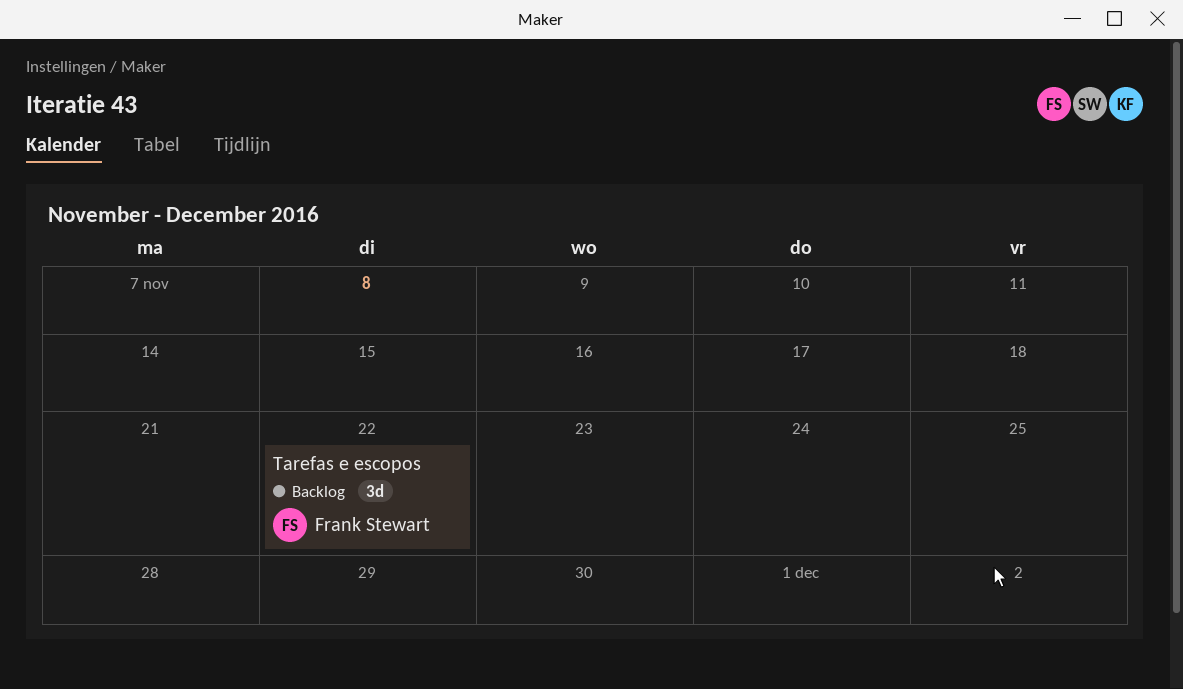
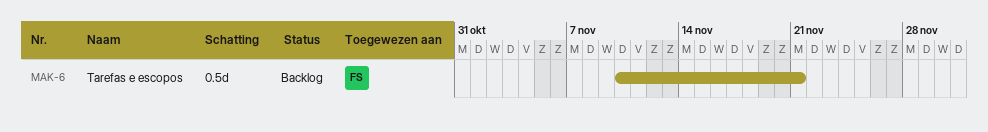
Tarefas e escopos, estimate: 3d -> 0.5d
Tarefas e escopos, due: Nov 22 -> Nov 21

